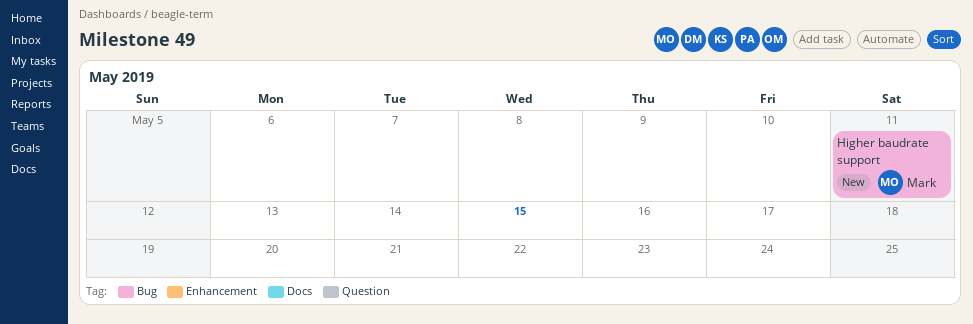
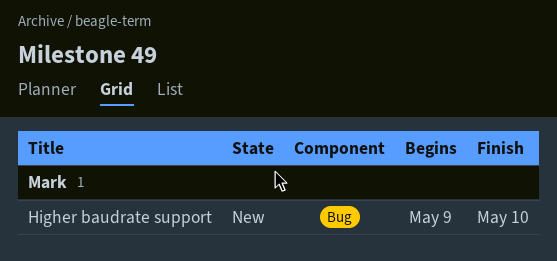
Higher baudrate support, due: May 11 -> May 10

